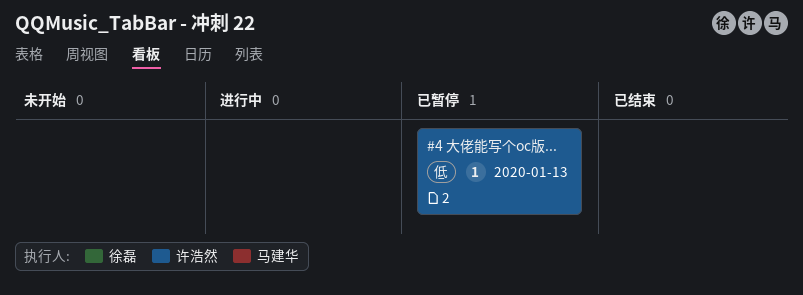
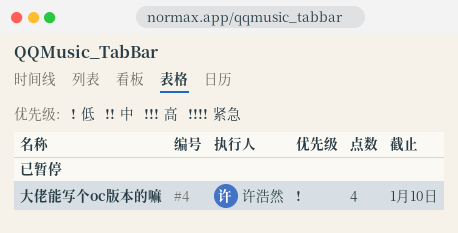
#4, estimate: 1 -> 4
#4, due: Jan 13 -> Jan 10

